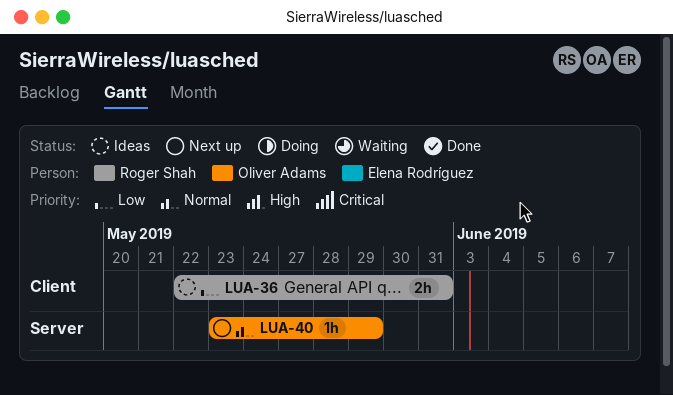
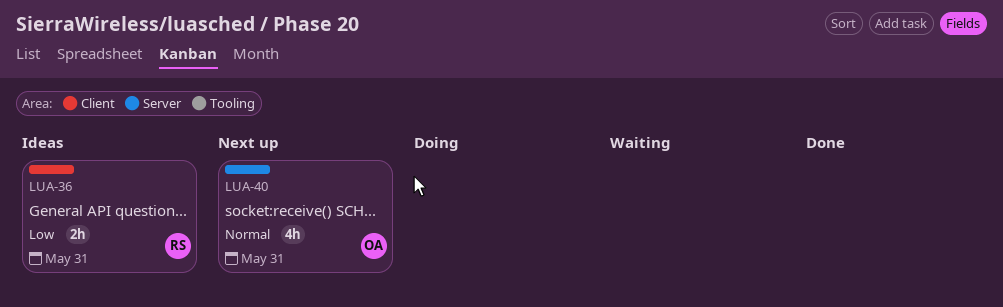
LUA-40, estimate: 1h -> 4h
LUA-40, due: May 29 -> May 31

